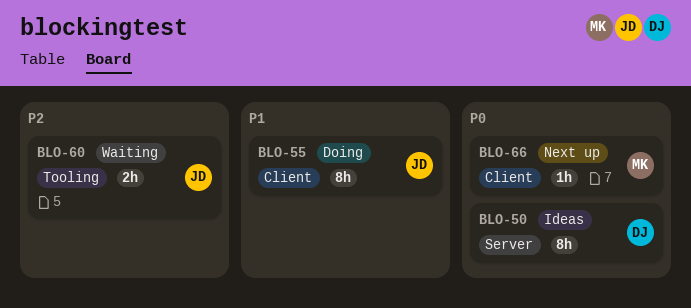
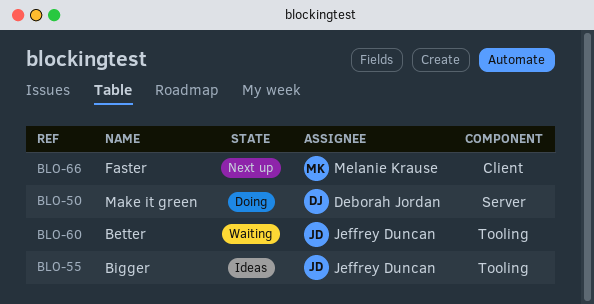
BLO-50, status: Ideas -> Doing
BLO-55, status: Doing -> Ideas
BLO-55, label: Client -> Tooling

